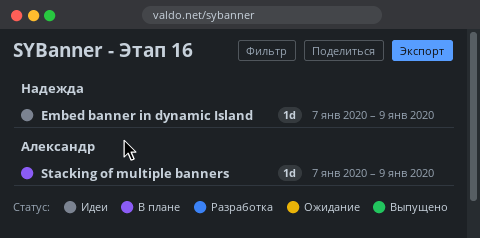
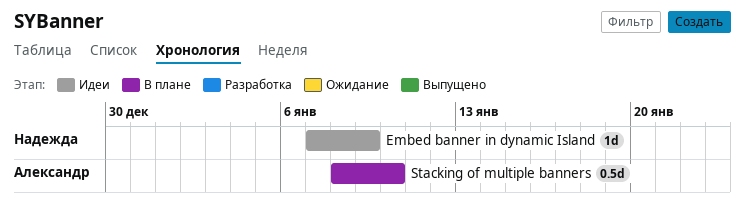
Stacking of multiple banners, estimate: 1d -> 0.5d
Stacking of multiple banners, start: Jan 7 -> Jan 8
Stacking of multiple banners, due: Jan 9 -> Jan 10

